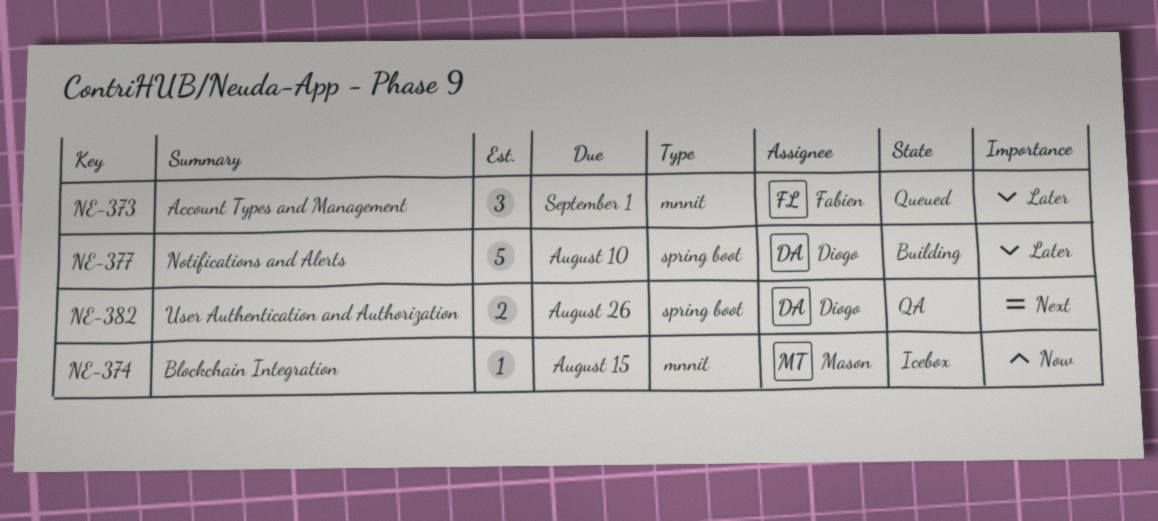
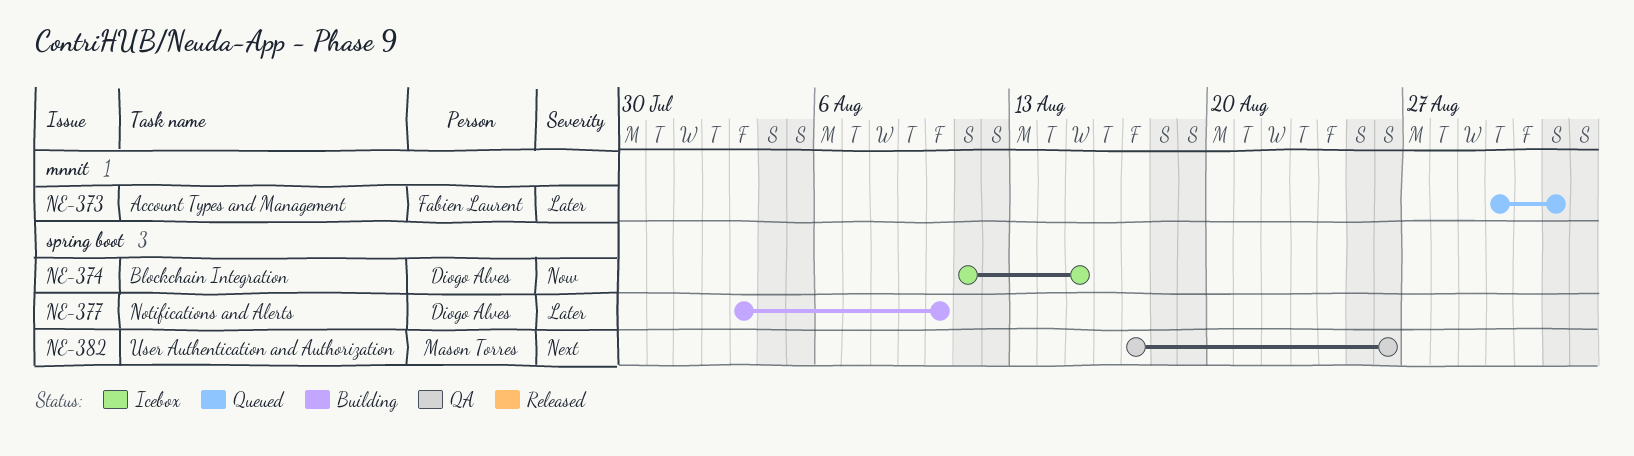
NE-374, owner: Mason Torres -> Diogo Alves
NE-374, label: mnnit -> spring boot
NE-382, owner: Diogo Alves -> Mason Torres

